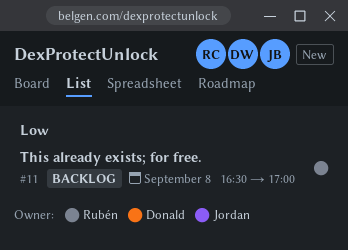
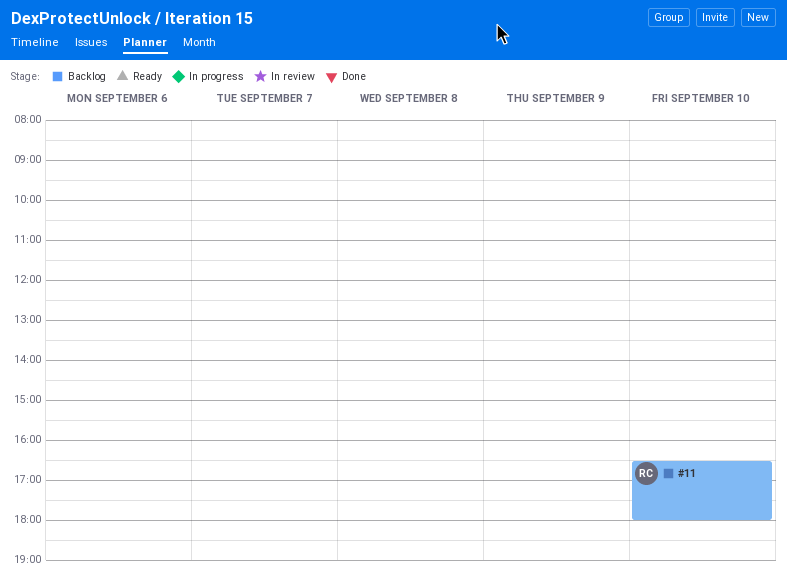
#11, day: Sep 8 -> Sep 10
#11, ends: 17:00 -> 18:00

